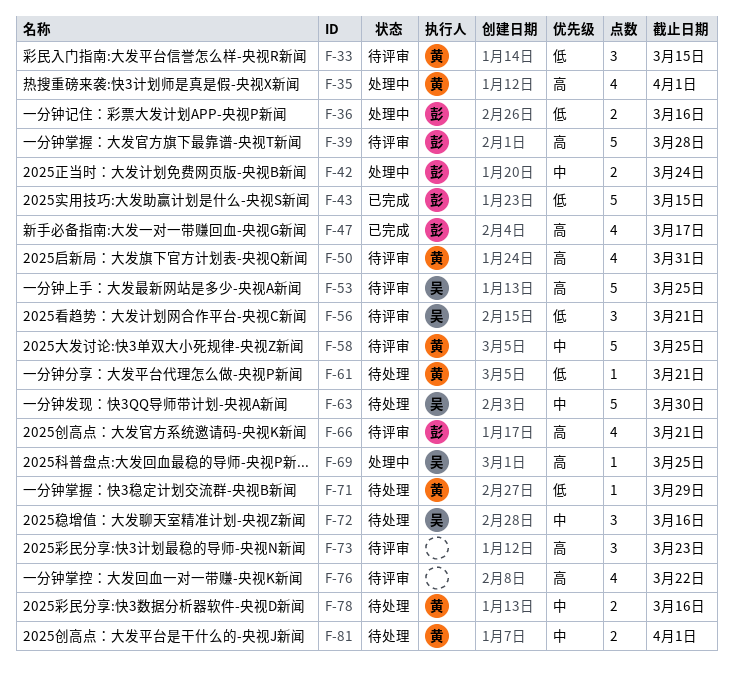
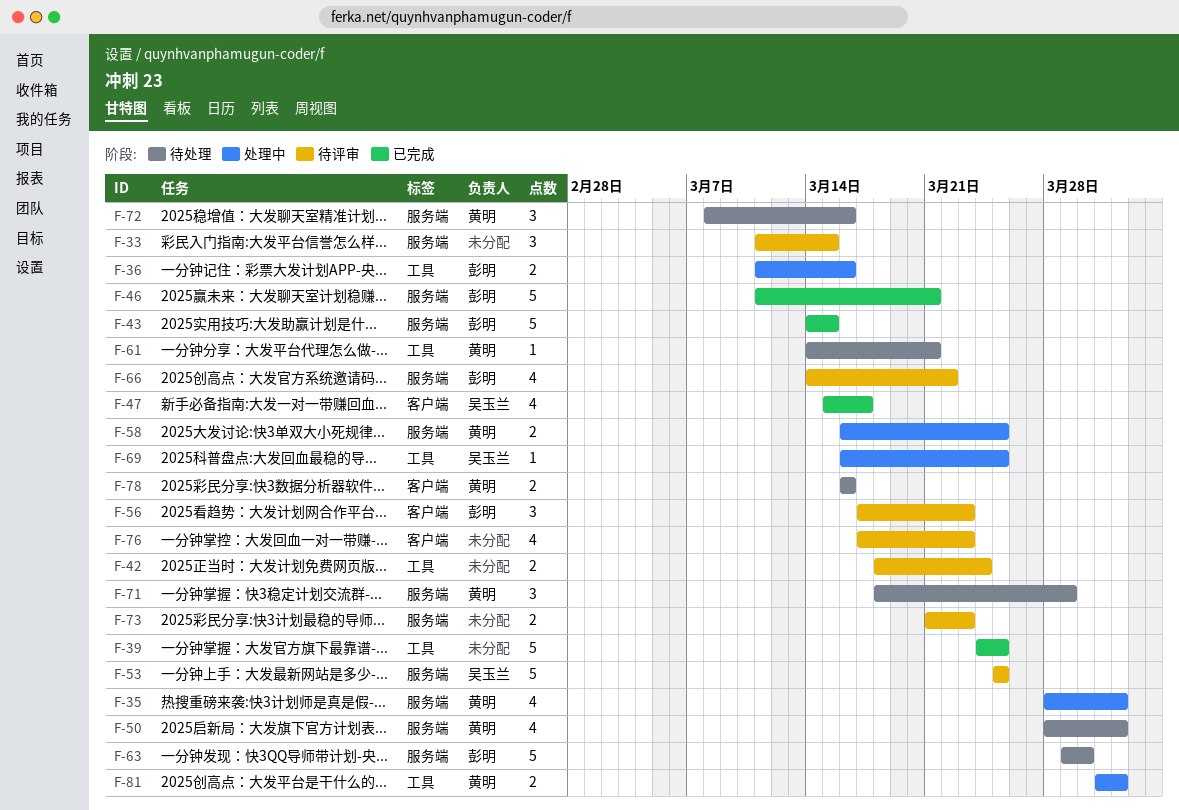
F-33, owner: 黄明 -> none
F-39, status: 待评审 -> 已完成
F-39, owner: 彭明 -> none
F-39, due: Mar 28 -> Mar 25
F-42, status: 处理中 -> 待评审
F-42, owner: 彭明 -> none
F-46: none -> present
F-47, owner: 彭明 -> 吴玉兰
F-50, status: 待评审 -> 待处理
F-50, due: Mar 31 -> Apr 1
F-56, owner: 吴玉兰 -> 彭明
F-56, due: Mar 21 -> Mar 23
F-58, status: 待评审 -> 处理中
F-58, estimate: 5 -> 2
F-63, owner: 吴玉兰 -> 彭明
F-66, due: Mar 21 -> Mar 22
F-71, estimate: 1 -> 3
F-72, owner: 吴玉兰 -> 黄明
F-73, estimate: 3 -> 2
F-76, due: Mar 22 -> Mar 23
F-81, status: 待处理 -> 处理中

